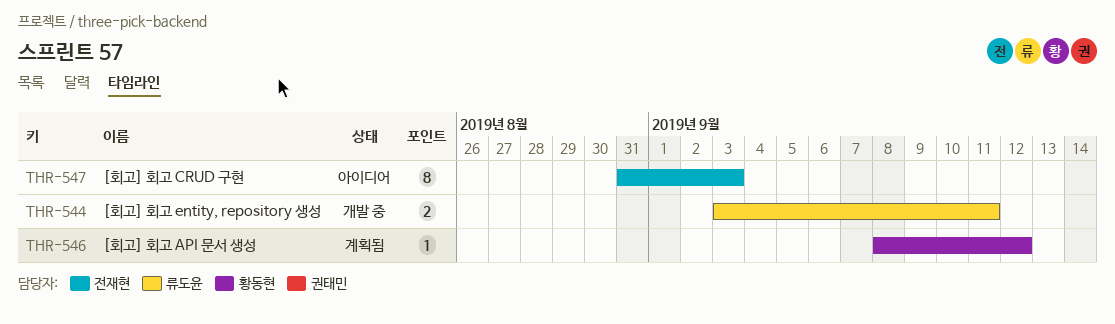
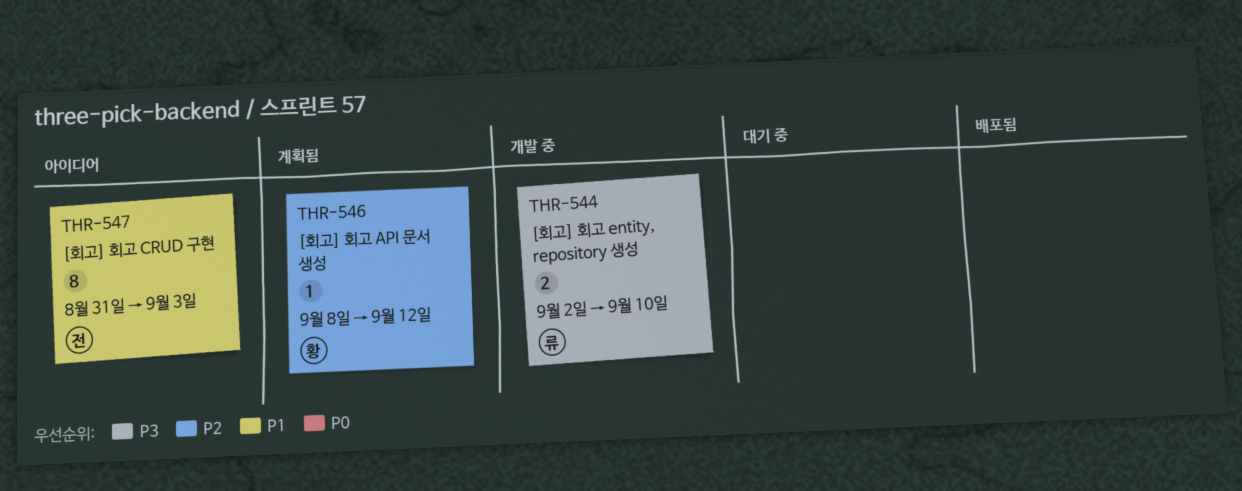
THR-544, start: Sep 3 -> Sep 2
THR-544, due: Sep 11 -> Sep 10

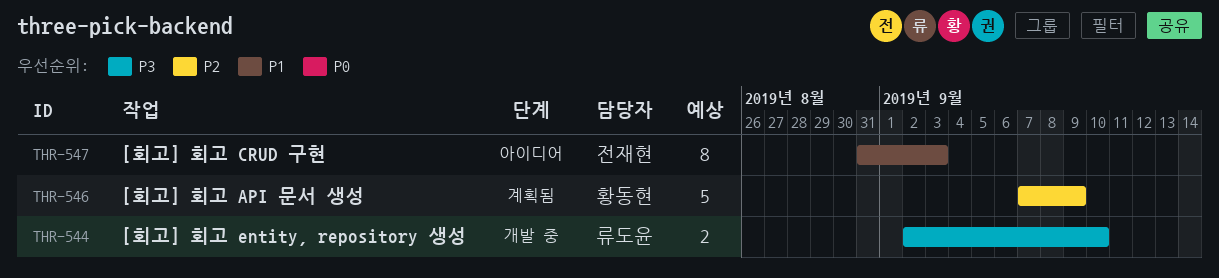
THR-546, estimate: 1 -> 5
THR-546, start: Sep 8 -> Sep 7
THR-546, due: Sep 12 -> Sep 9

